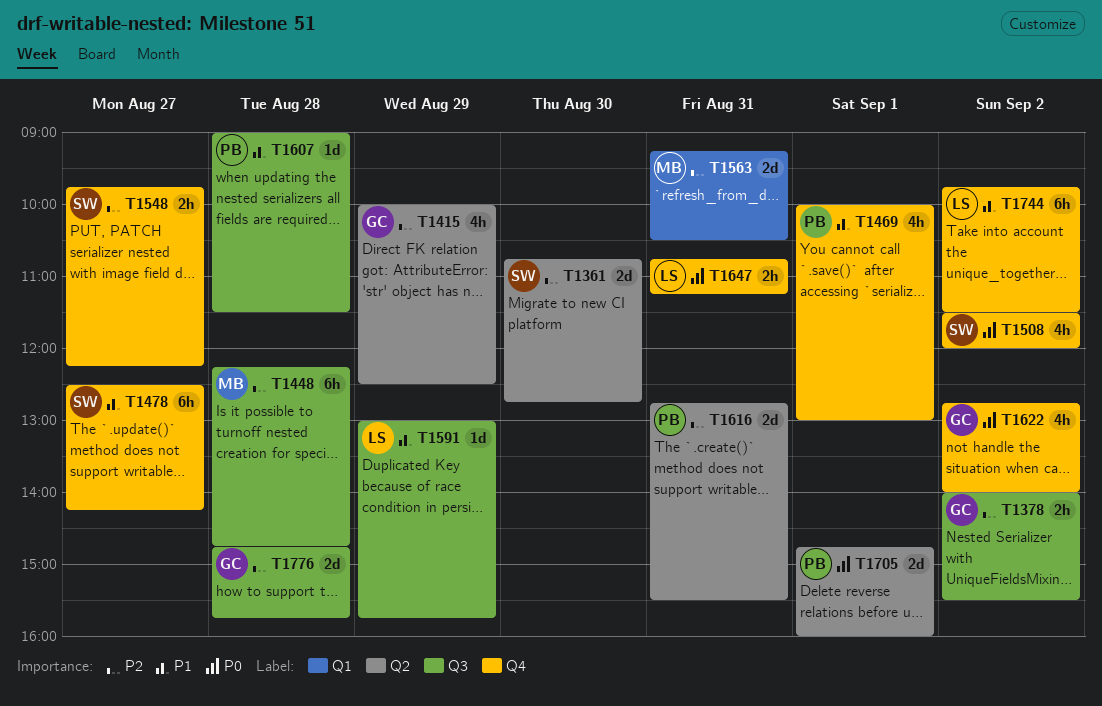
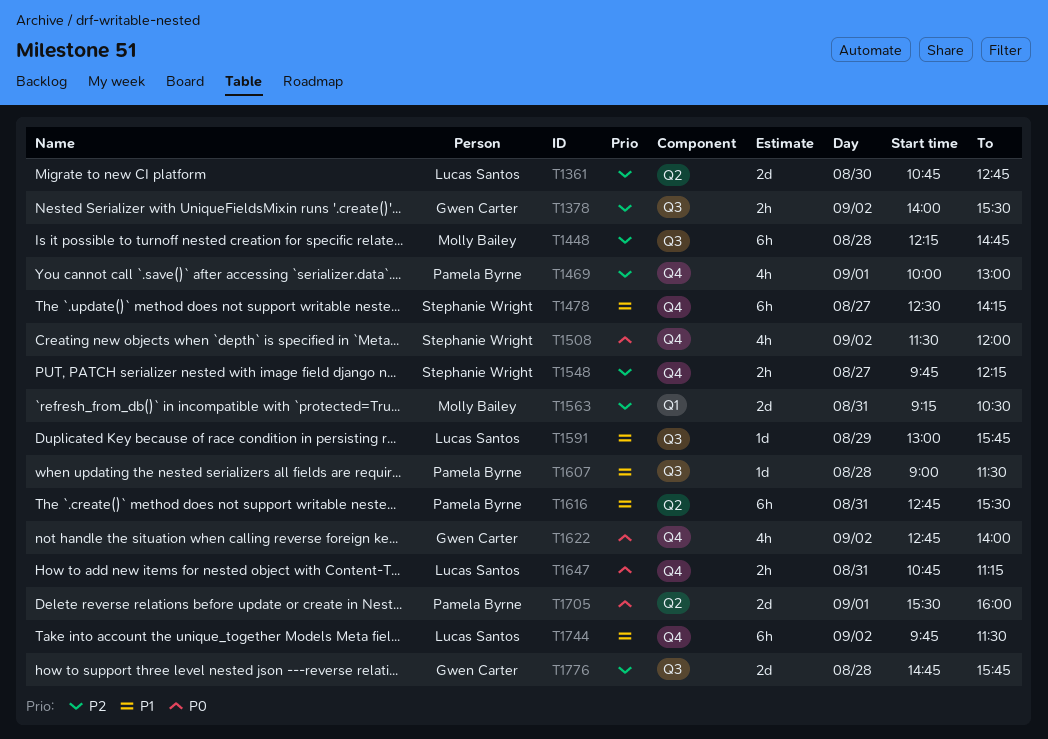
T1361, owner: Stephanie Wright -> Lucas Santos
T1415: present -> none
T1469, priority: P1 -> P2
T1616, priority: P2 -> P1
T1616, estimate: 2d -> 6h
T1705, begins: 14:45 -> 15:30

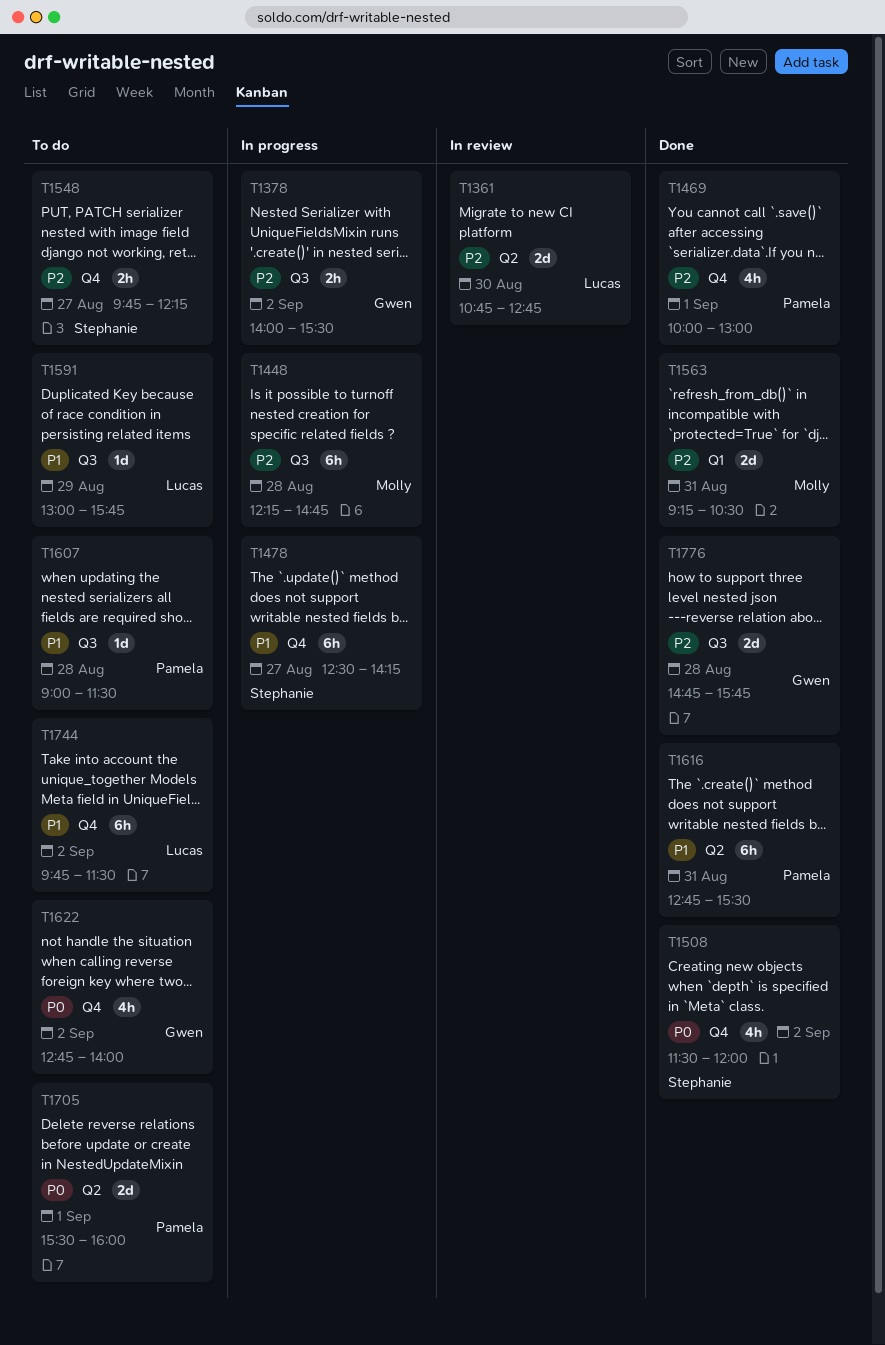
T1647: present -> none

